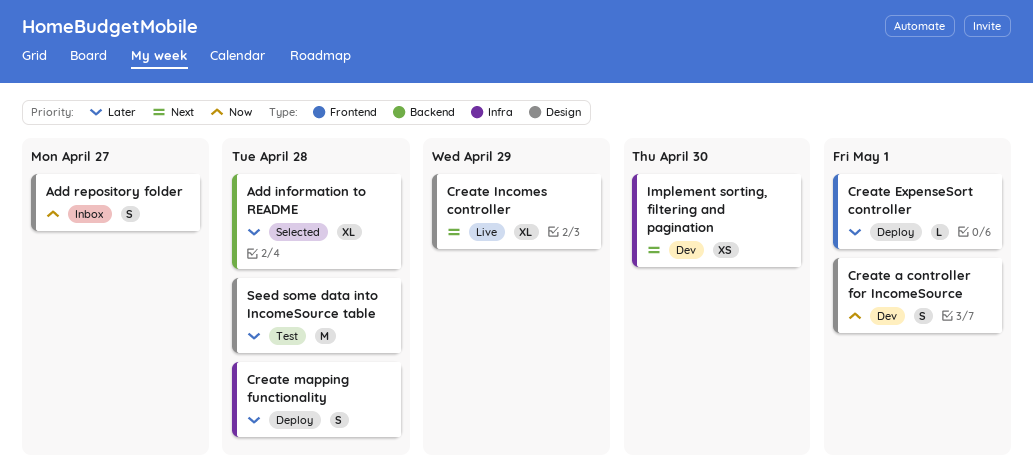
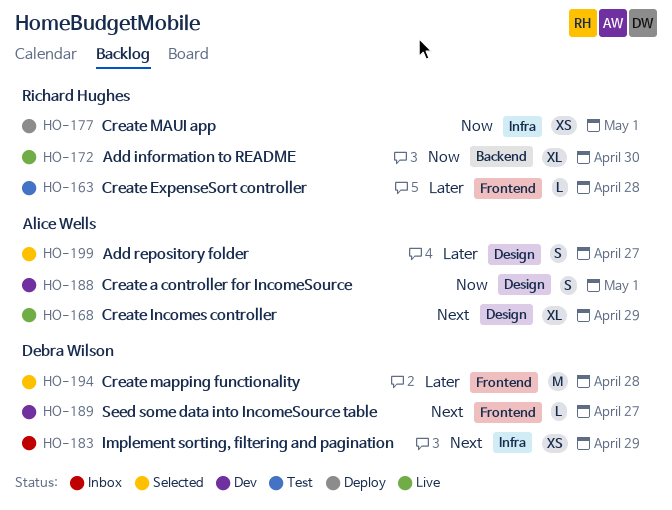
Add information to README, status: Selected -> Live
Add information to README, priority: Later -> Now
Add information to README, due: Apr 28 -> Apr 30
Add repository folder, status: Inbox -> Selected
Add repository folder, priority: Now -> Later
Create ExpenseSort controller, status: Deploy -> Test
Create ExpenseSort controller, due: May 1 -> Apr 28
Create mapping functionality, status: Deploy -> Selected
Create mapping functionality, label: Infra -> Frontend
Create mapping functionality, estimate: S -> M
Create MAUI app: none -> present
Implement sorting, filtering and pagination, status: Dev -> Inbox
Implement sorting, filtering and pagination, due: Apr 30 -> Apr 29
Seed some data into IncomeSource table, status: Test -> Dev
Seed some data into IncomeSource table, priority: Later -> Next
Seed some data into IncomeSource table, label: Design -> Frontend
Seed some data into IncomeSource table, estimate: M -> L
Seed some data into IncomeSource table, due: Apr 28 -> Apr 27

